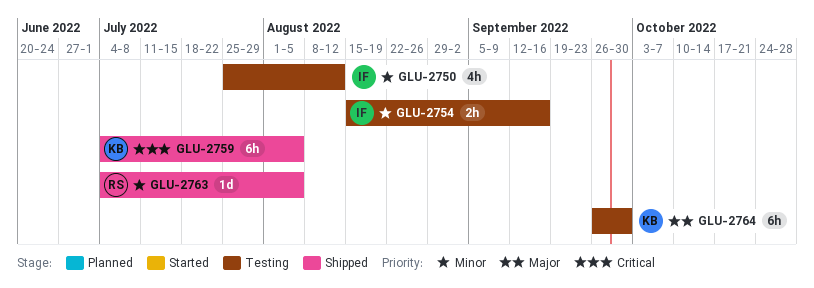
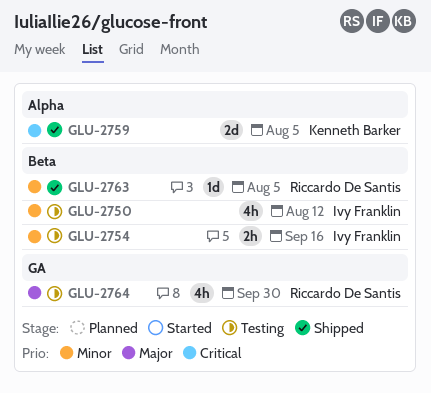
GLU-2759, estimate: 6h -> 2d
GLU-2764, owner: Kenneth Barker -> Riccardo De Santis
GLU-2764, estimate: 6h -> 4h

